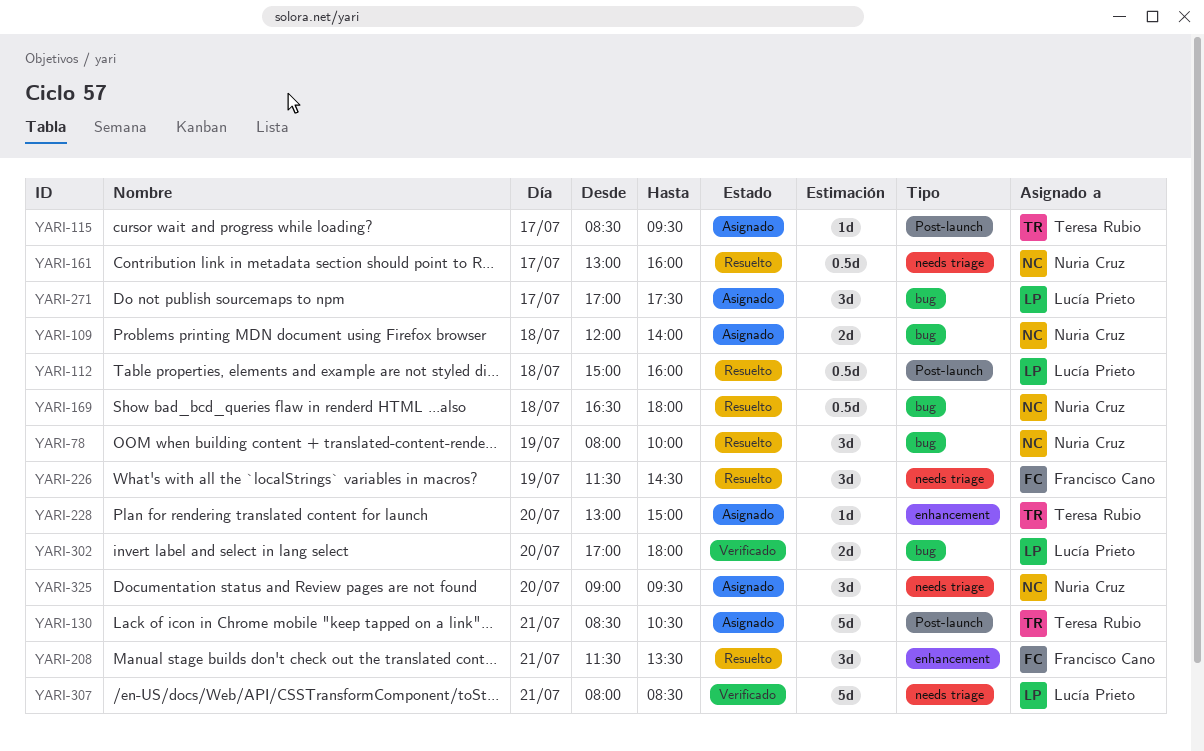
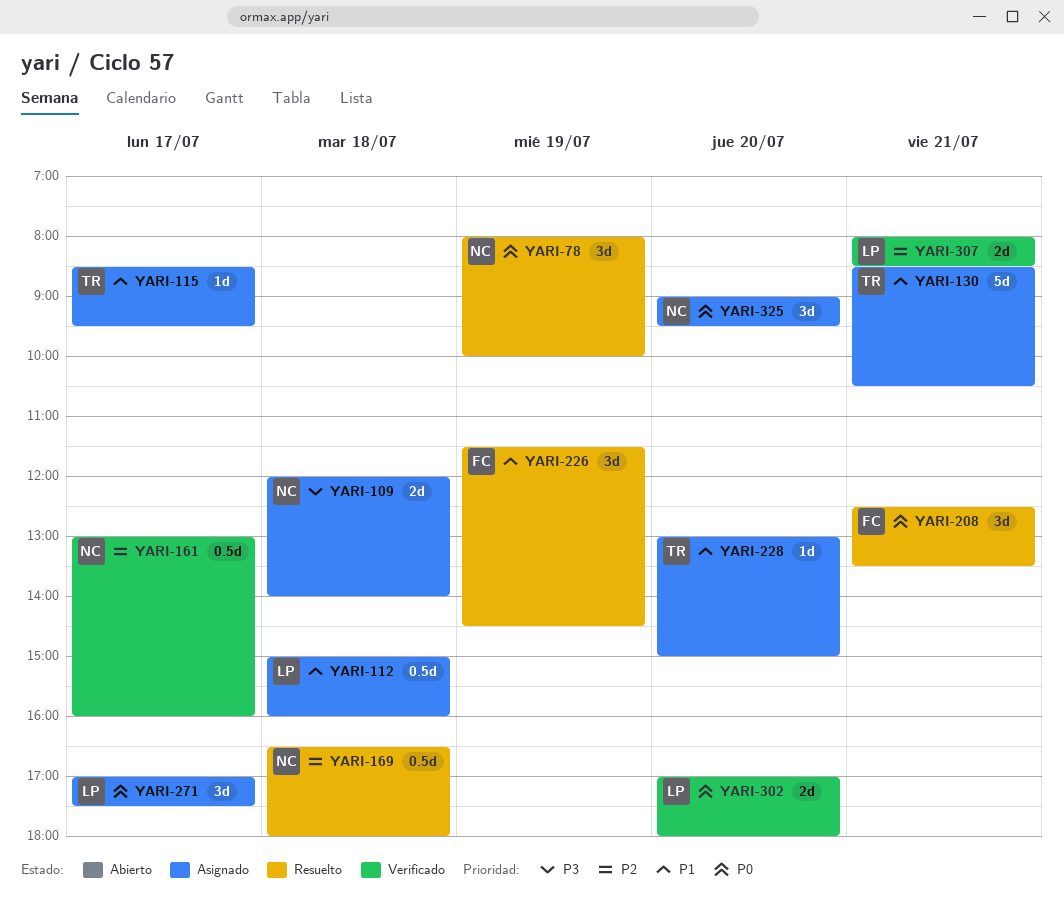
YARI-112, status: Resuelto -> Asignado
YARI-161, status: Resuelto -> Verificado
YARI-208, begins: 11:30 -> 12:30
YARI-307, estimate: 5d -> 2d

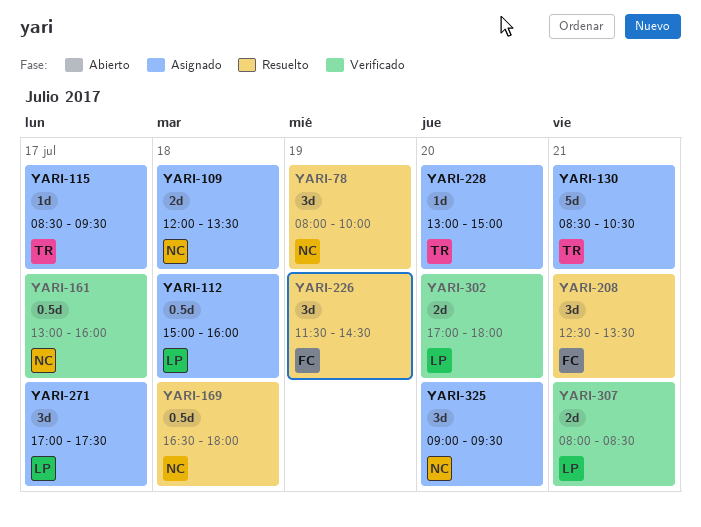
YARI-109, ends: 14:00 -> 13:30

